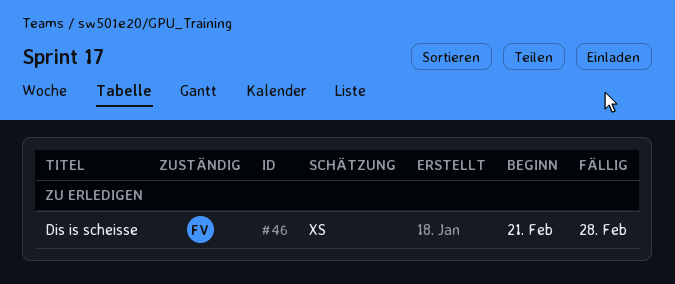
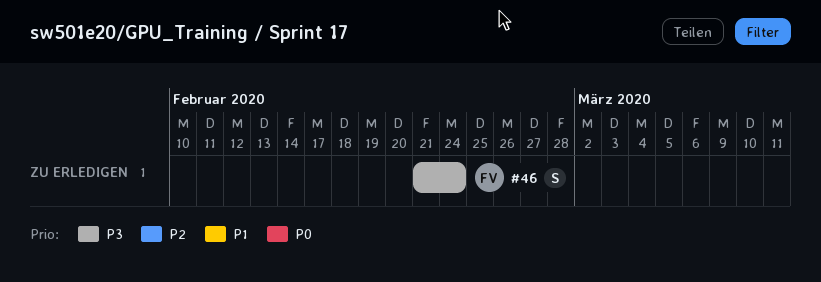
#46, estimate: XS -> S
#46, due: Feb 28 -> Feb 24

